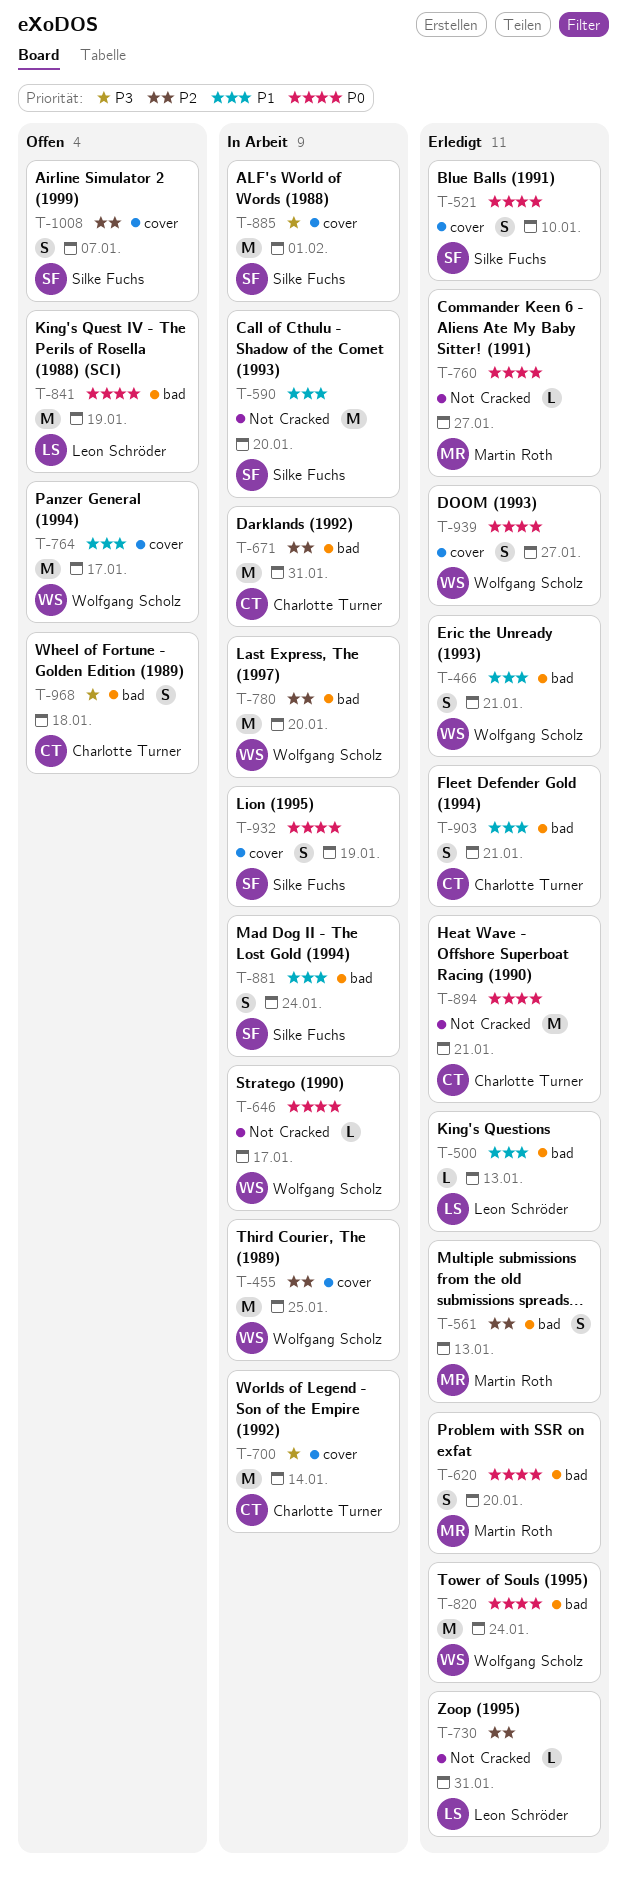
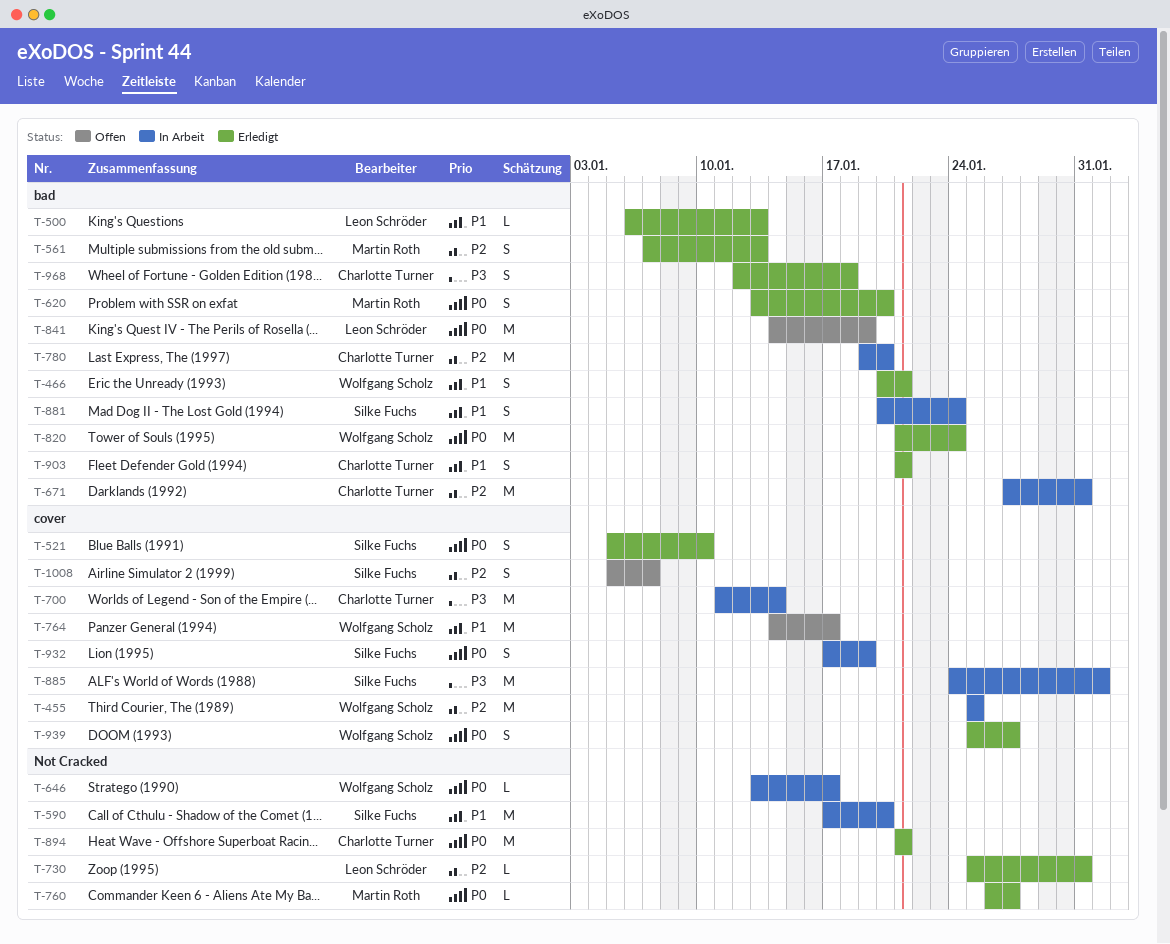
T-780, owner: Wolfgang Scholz -> Charlotte Turner
T-968, status: Offen -> Erledigt

